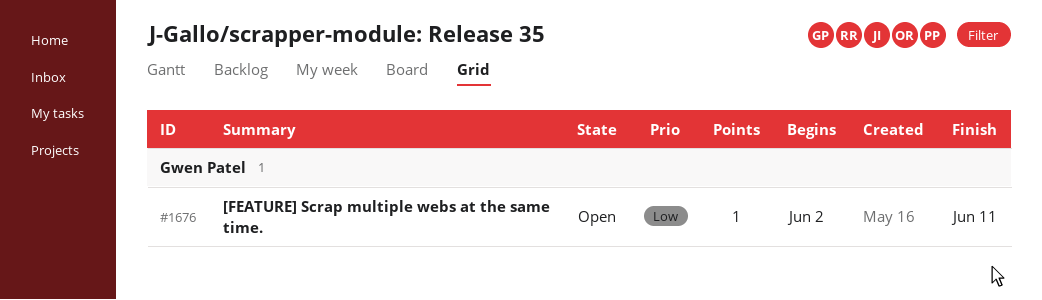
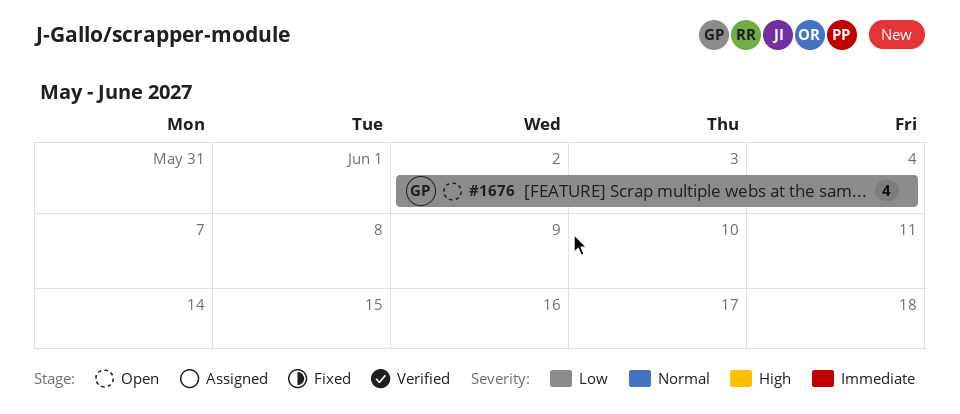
#1676, estimate: 1 -> 4
#1676, due: Jun 11 -> Jun 4

